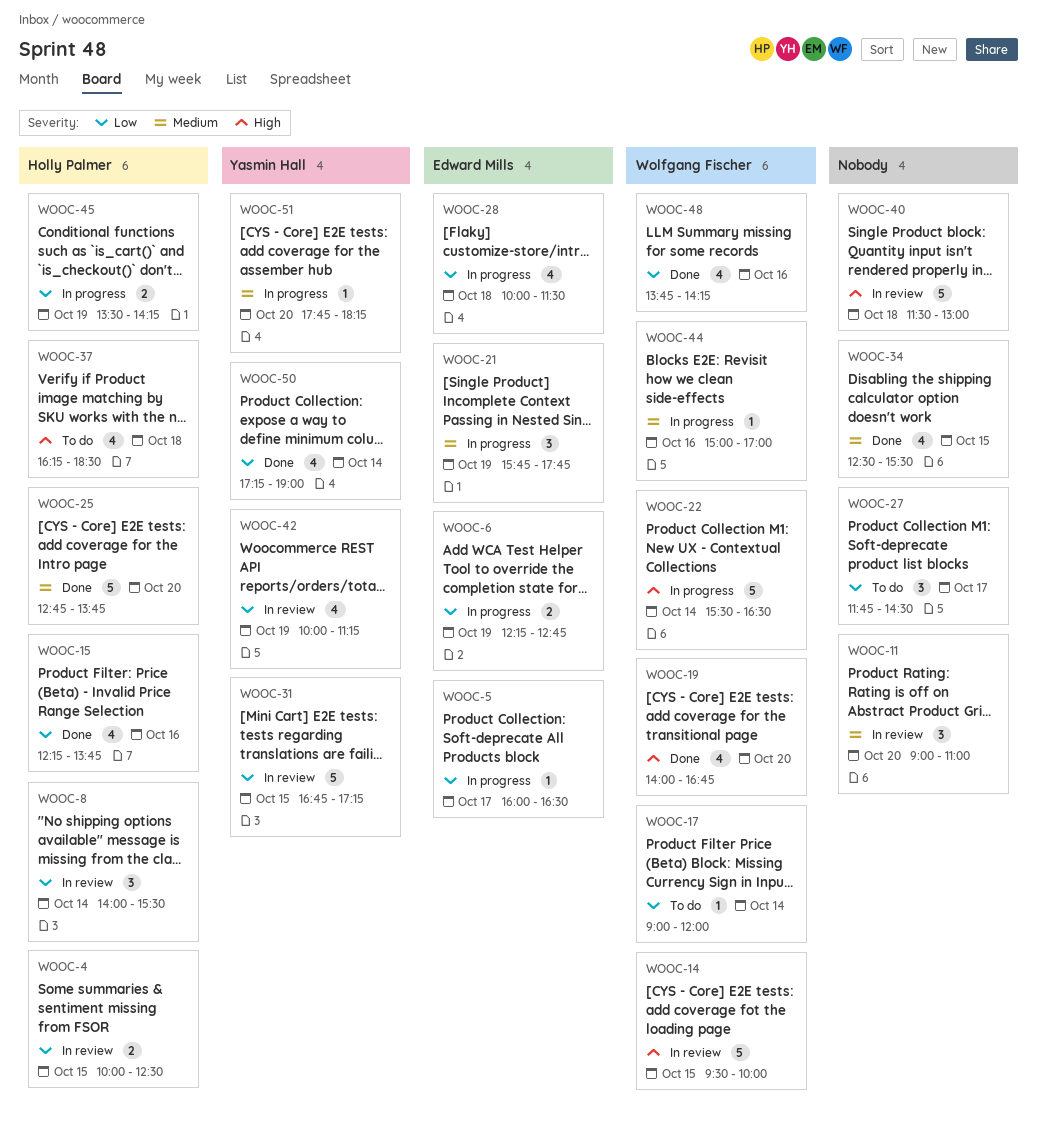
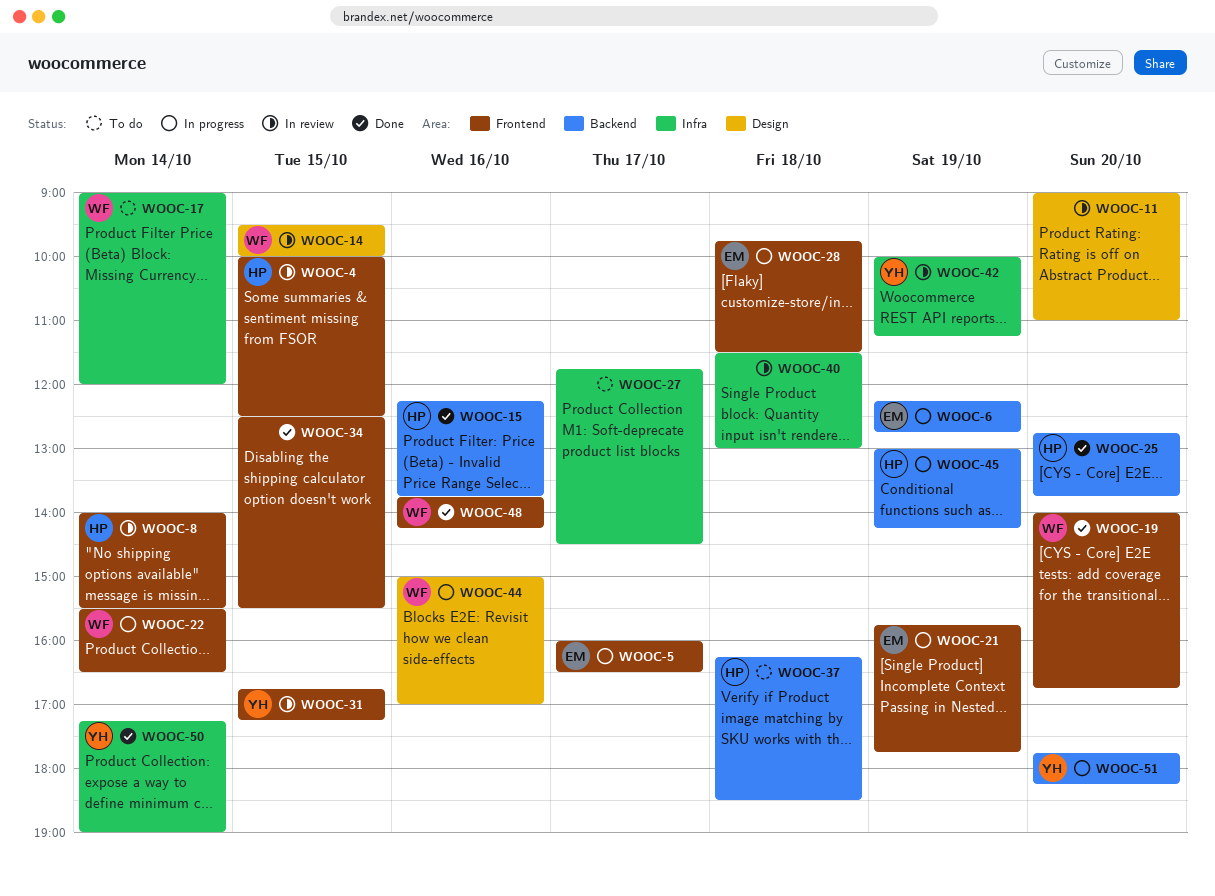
WOOC-28, begins: 10:00 -> 09:45
WOOC-45, begins: 13:30 -> 13:00

